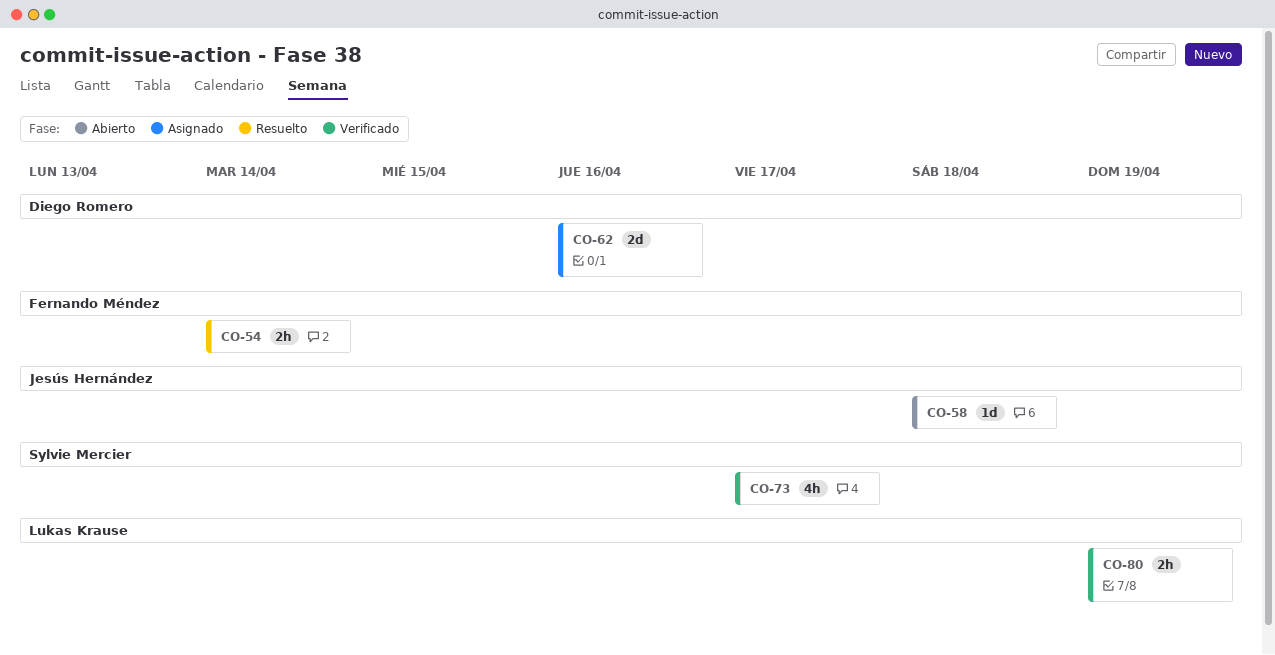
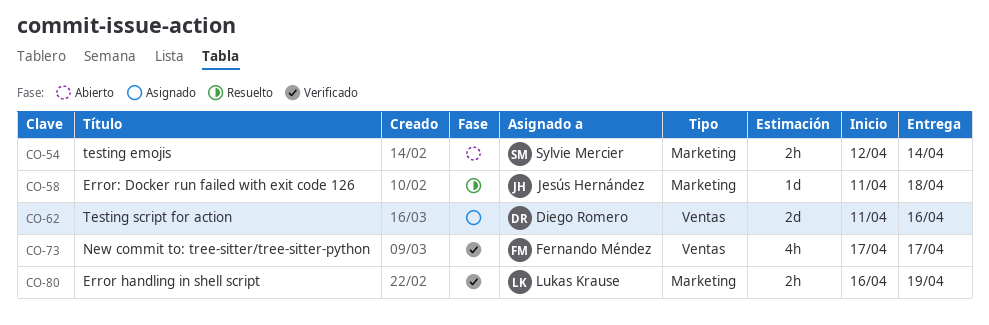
CO-54, status: Resuelto -> Abierto
CO-54, owner: Fernando Méndez -> Sylvie Mercier
CO-58, status: Abierto -> Resuelto
CO-73, owner: Sylvie Mercier -> Fernando Méndez

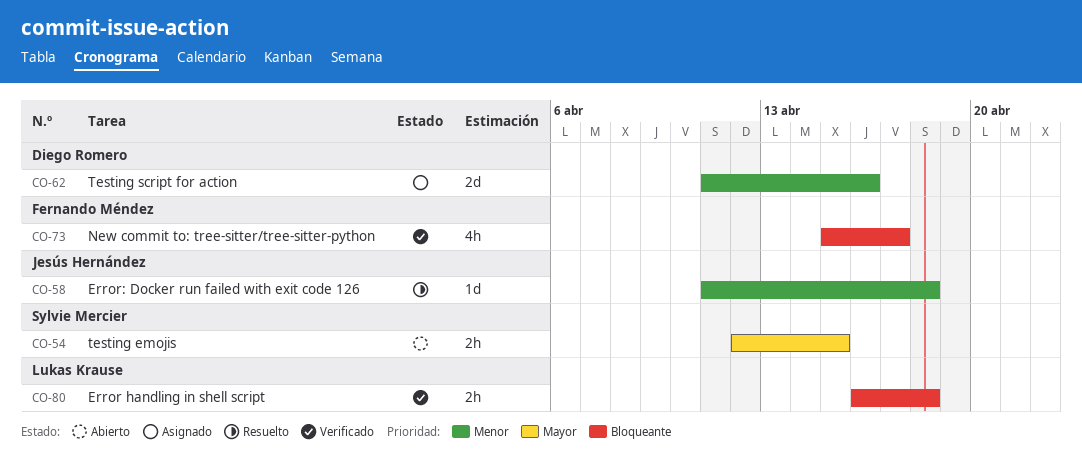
CO-54, due: Apr 14 -> Apr 15
CO-73, start: Apr 17 -> Apr 15
CO-80, due: Apr 19 -> Apr 18

